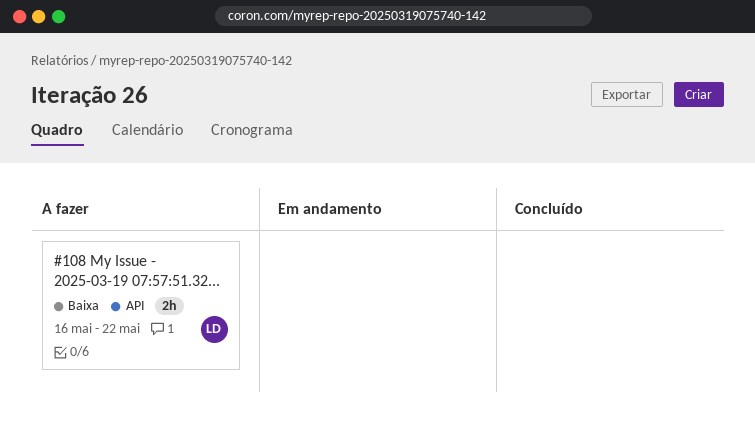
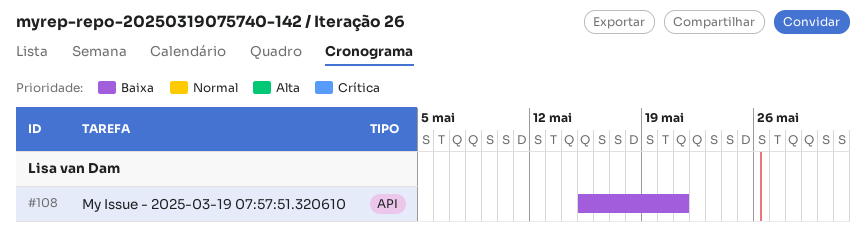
#108, start: May 16 -> May 15
#108, due: May 22 -> May 21

